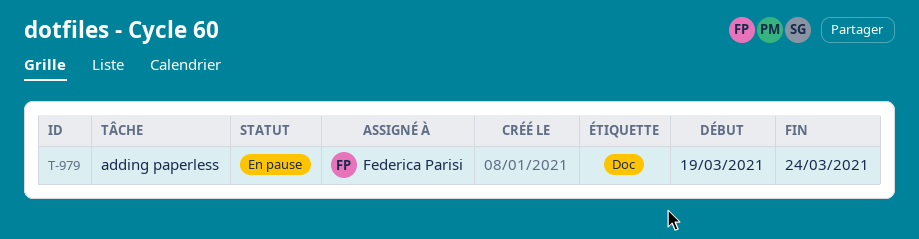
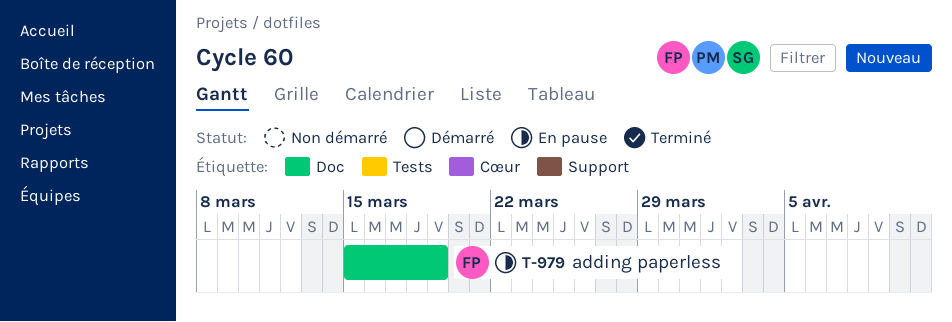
T-979, start: Mar 19 -> Mar 15
T-979, due: Mar 24 -> Mar 19

